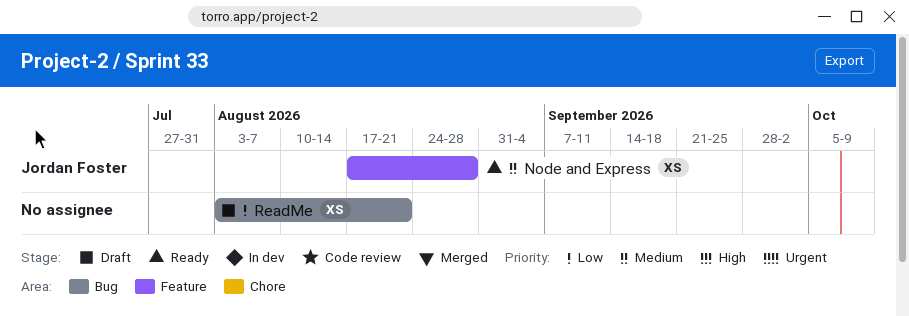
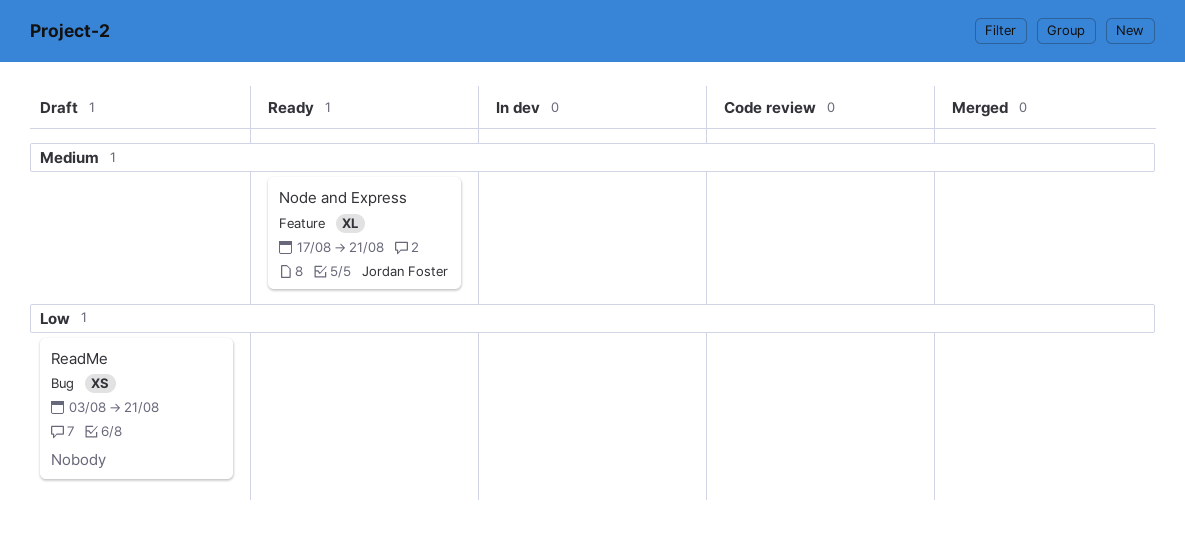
Node and Express, estimate: XS -> XL
Node and Express, due: Aug 28 -> Aug 21

